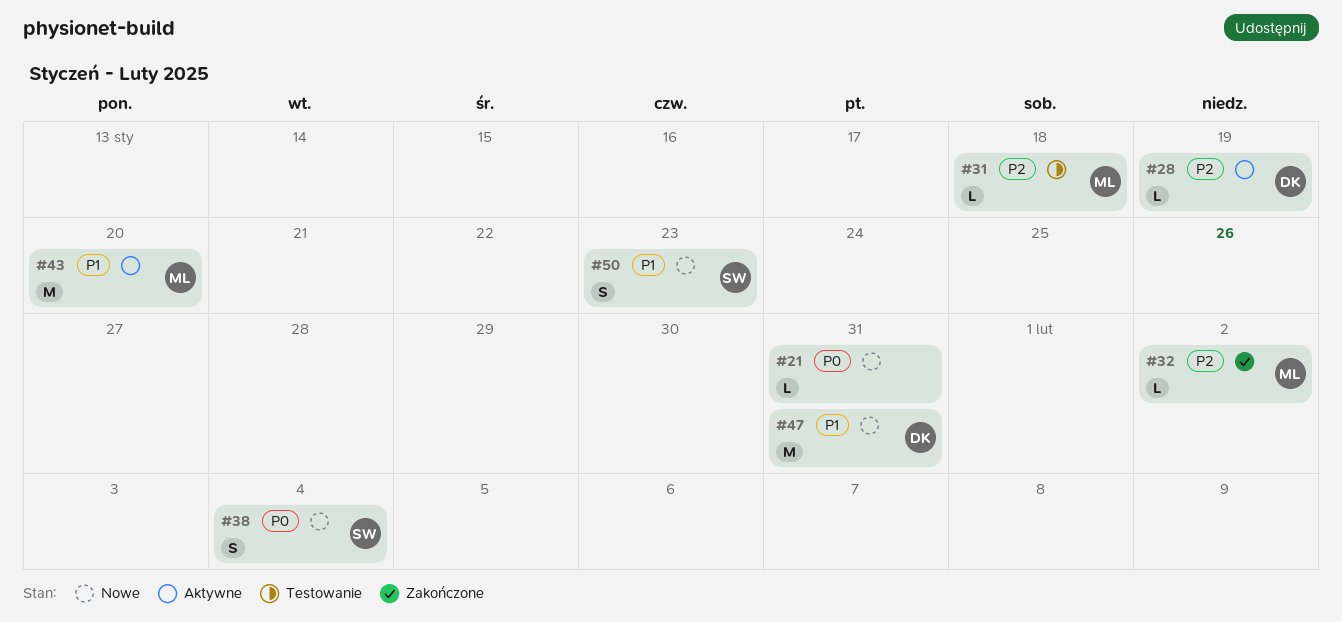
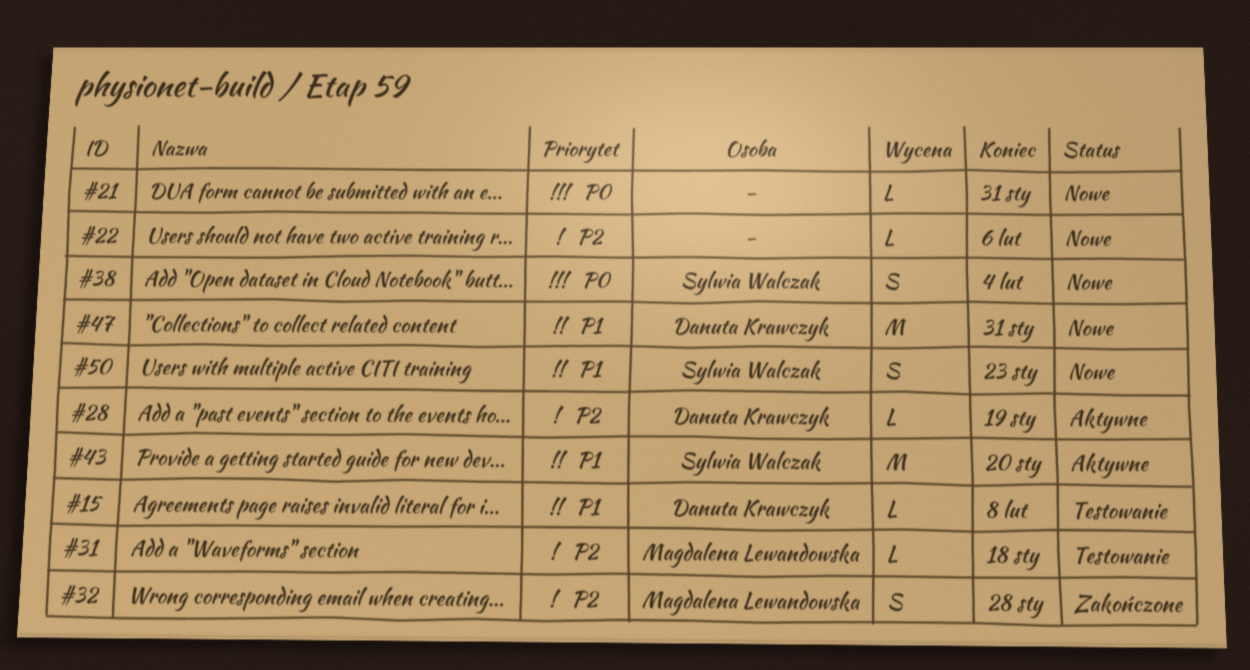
#15: none -> present
#22: none -> present
#32, estimate: L -> S
#32, due: Feb 2 -> Jan 28
#43, owner: Magdalena Lewandowska -> Sylwia Walczak

